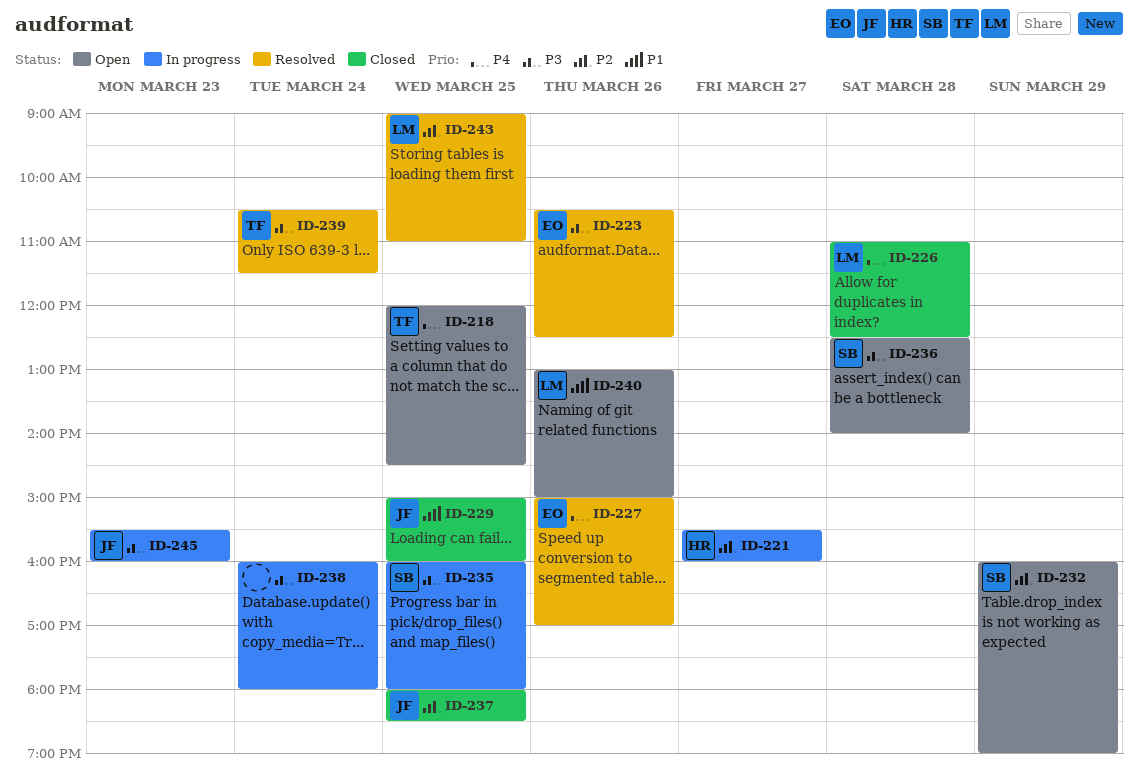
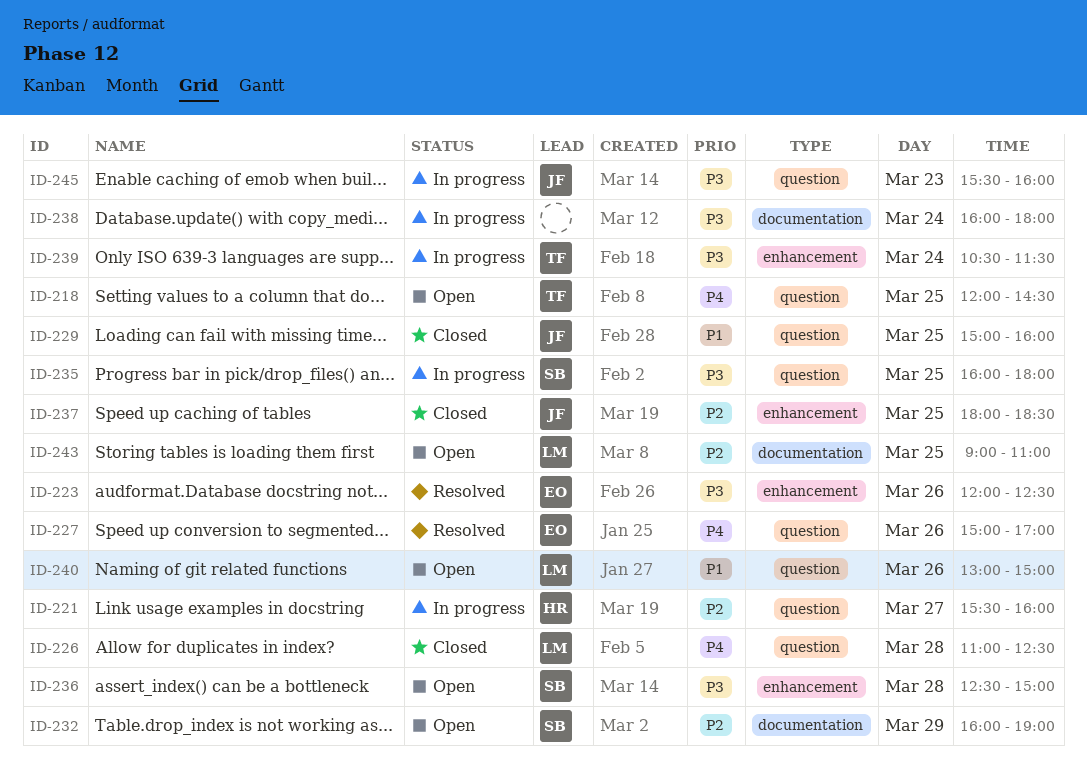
ID-223, begins: 10:30 -> 12:00
ID-236, ends: 14:00 -> 15:00
ID-239, status: Resolved -> In progress
ID-243, status: Resolved -> Open

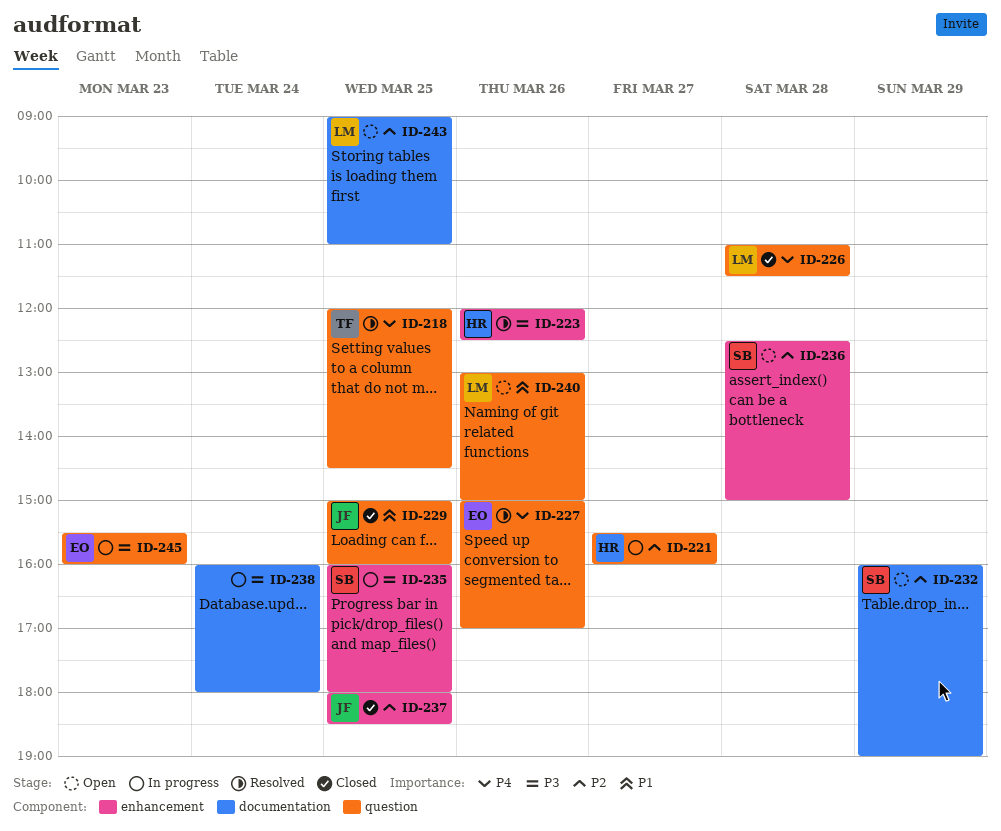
ID-218, status: Open -> Resolved
ID-223, owner: EO -> HR
ID-226, ends: 12:30 -> 11:30
ID-235, label: question -> enhancement
ID-236, priority: P3 -> P2
ID-239: present -> none
ID-245, owner: JF -> EO

